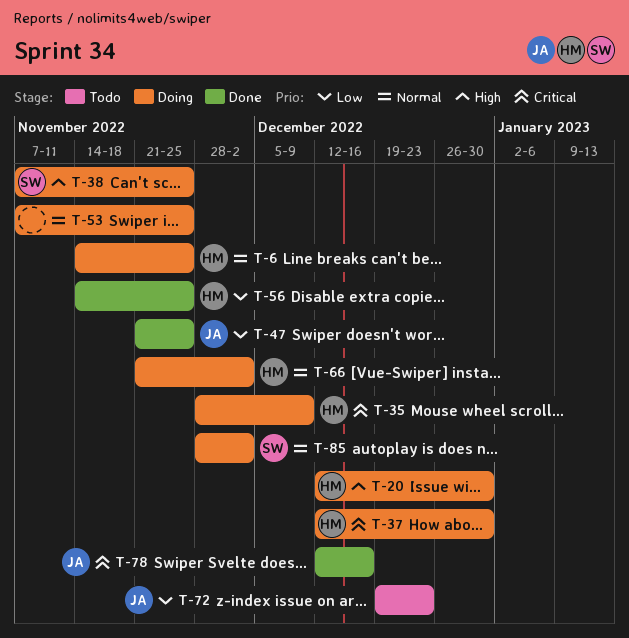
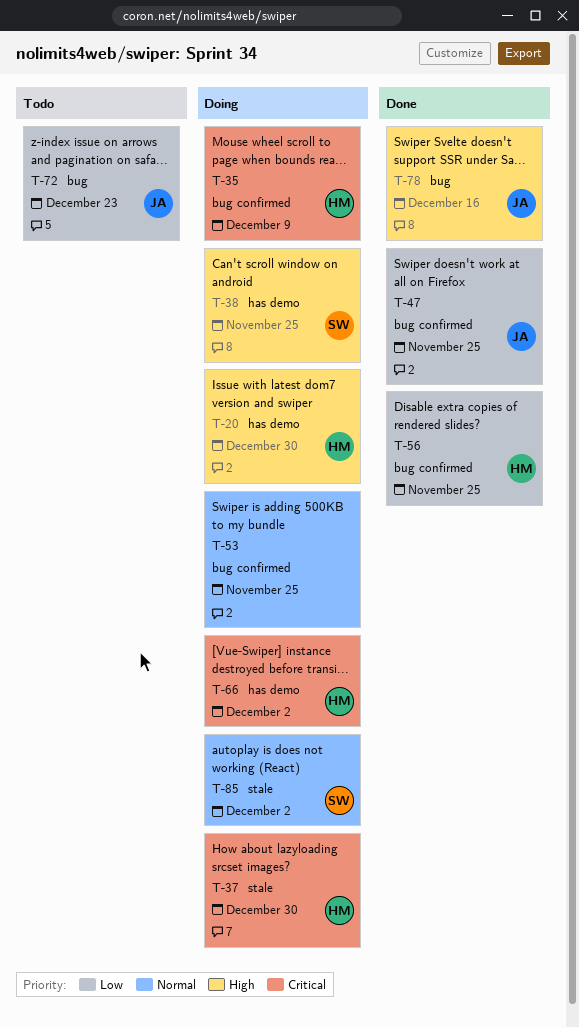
T-6: present -> none
T-66, priority: Normal -> Critical
T-78, priority: Critical -> High

